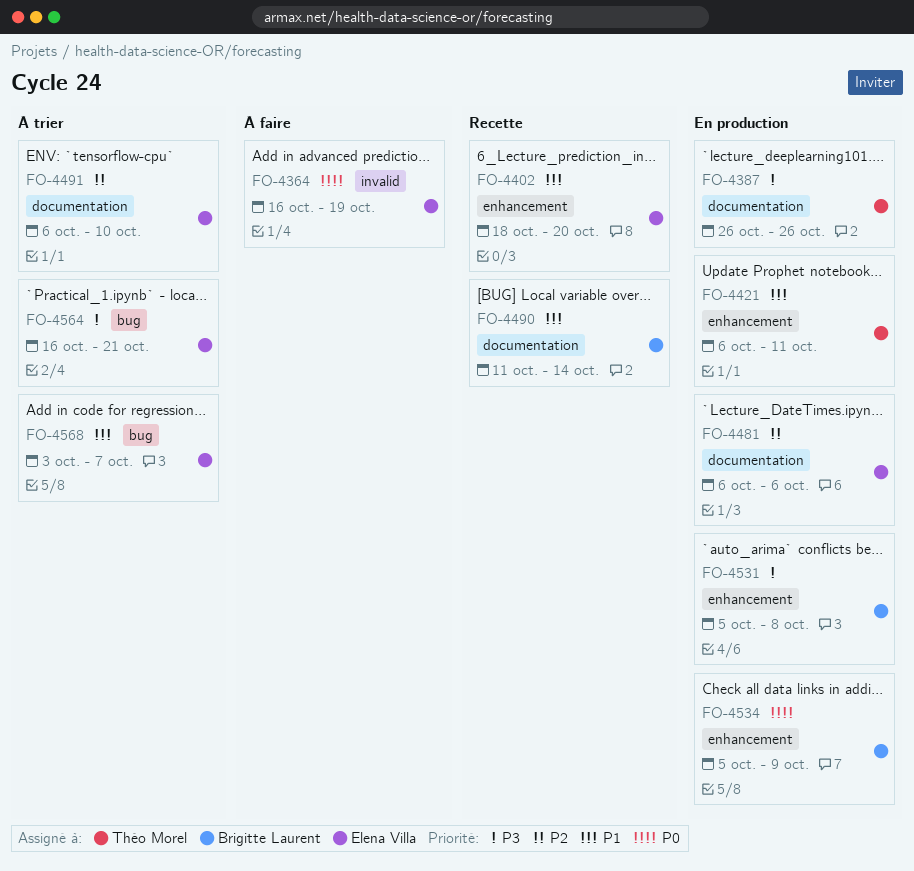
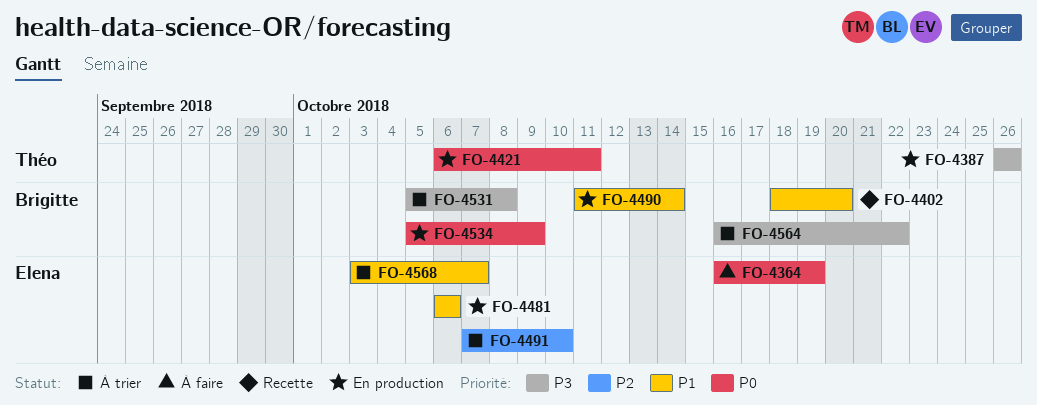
FO-4402, owner: Elena Villa -> Brigitte Laurent
FO-4421, priority: P1 -> P0
FO-4481, priority: P2 -> P1
FO-4490, status: Recette -> En production
FO-4491, start: Oct 6 -> Oct 7
FO-4531, status: En production -> À trier
FO-4564, owner: Elena Villa -> Brigitte Laurent
FO-4564, due: Oct 21 -> Oct 22

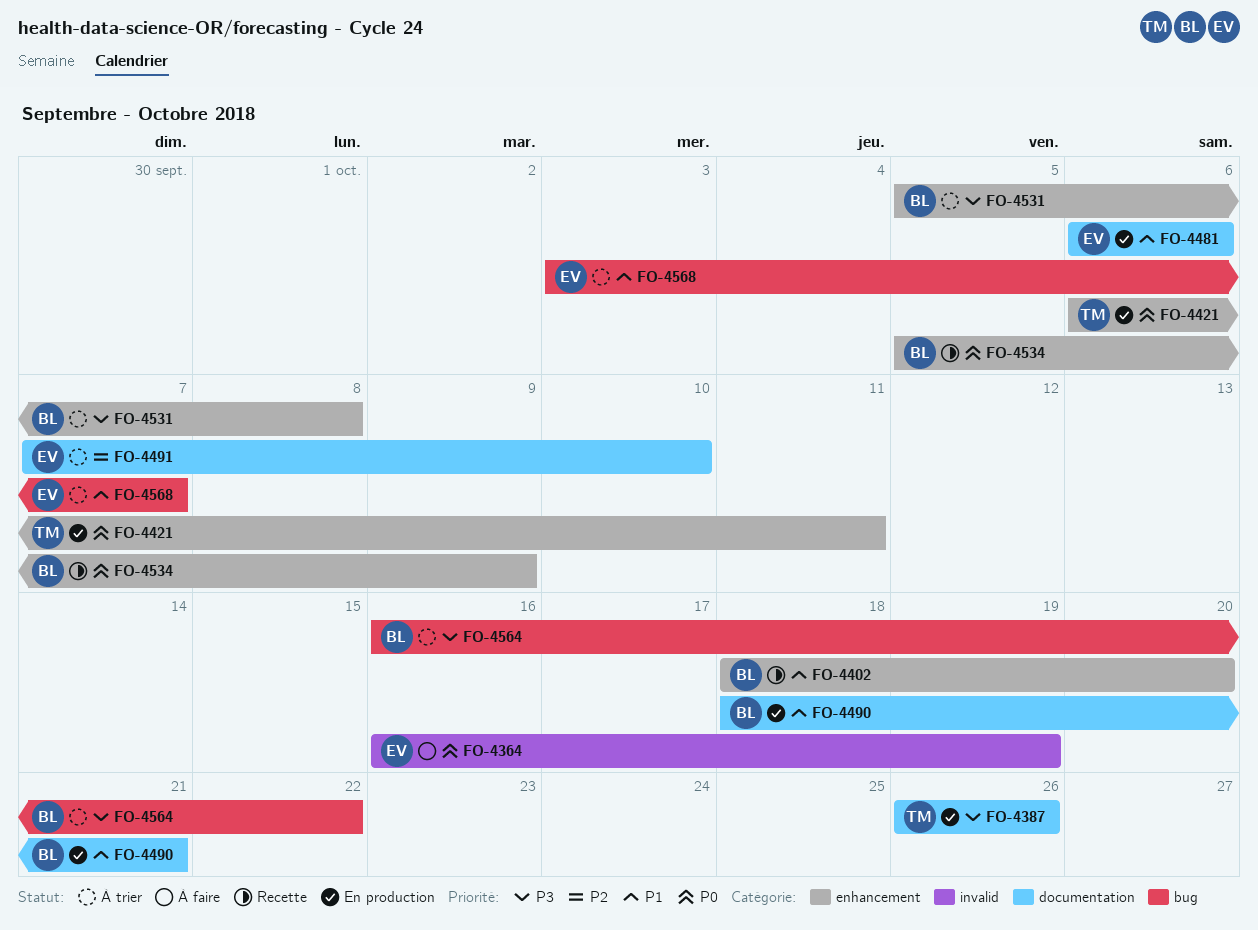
FO-4490, start: Oct 11 -> Oct 18
FO-4490, due: Oct 14 -> Oct 21
FO-4534, status: En production -> Recette

